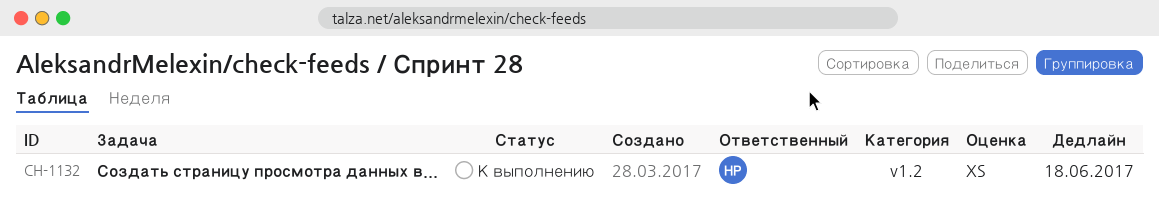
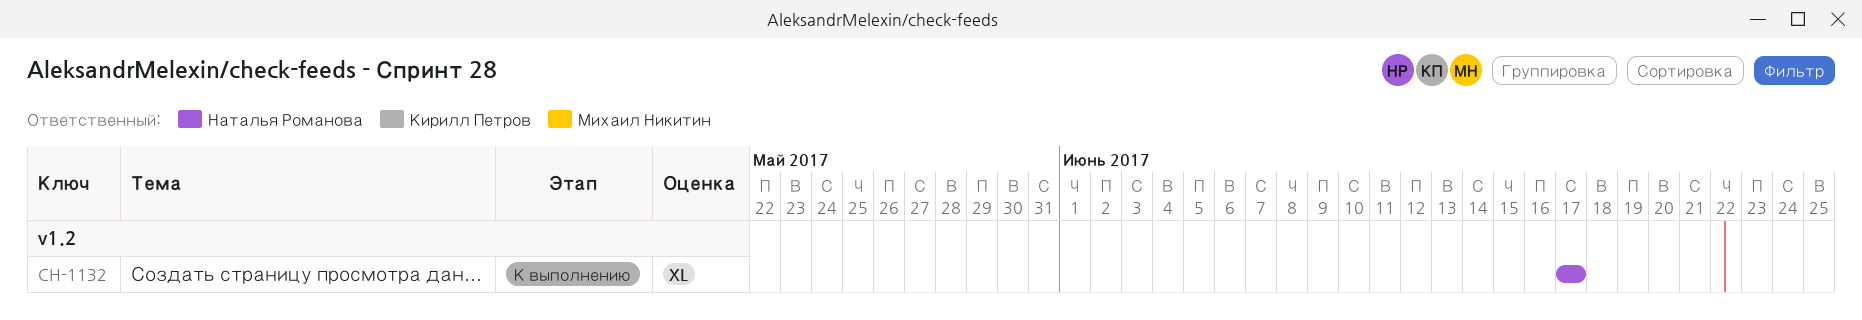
CH-1132, estimate: XS -> XL
CH-1132, due: Jun 18 -> Jun 17

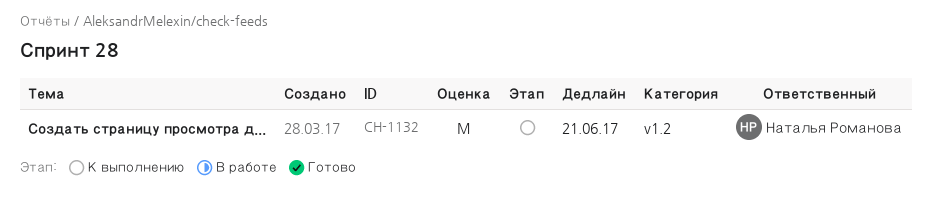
CH-1132, estimate: XL -> M
CH-1132, due: Jun 17 -> Jun 21

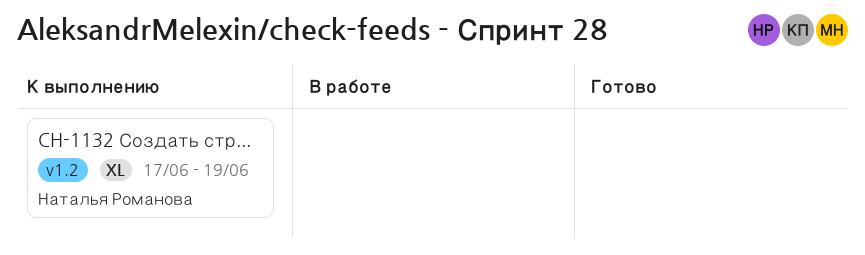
CH-1132, estimate: M -> XL
CH-1132, due: Jun 21 -> Jun 19

